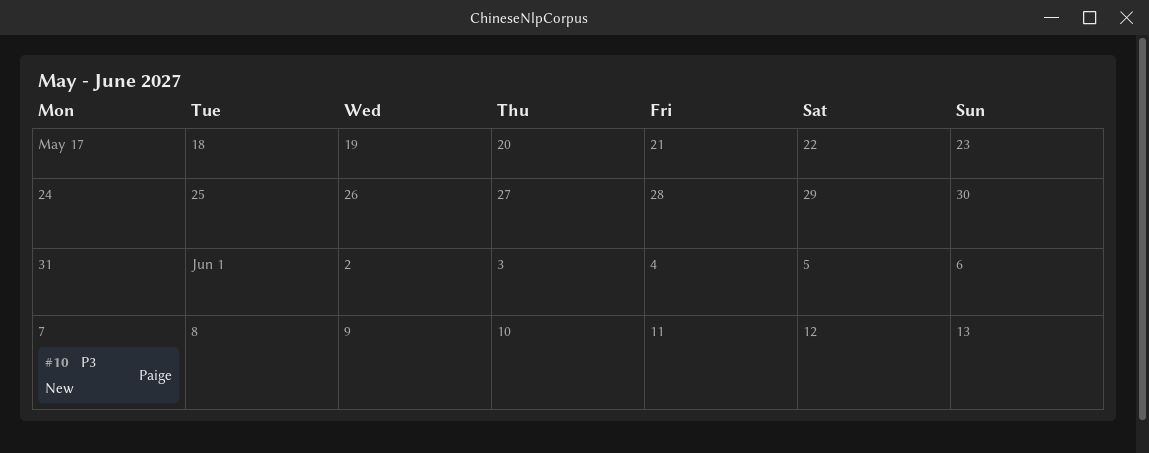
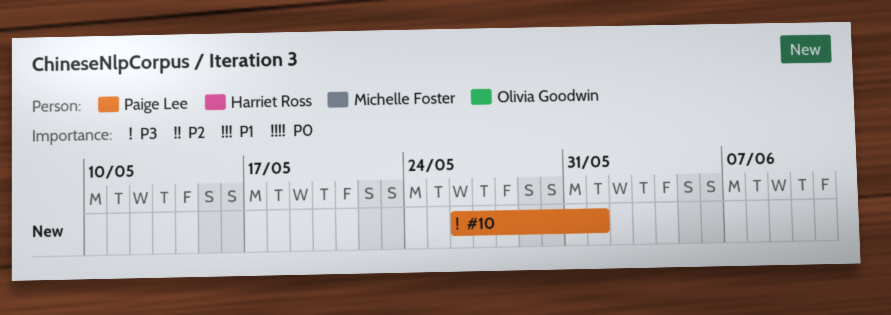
#10, due: Jun 7 -> Jun 1

